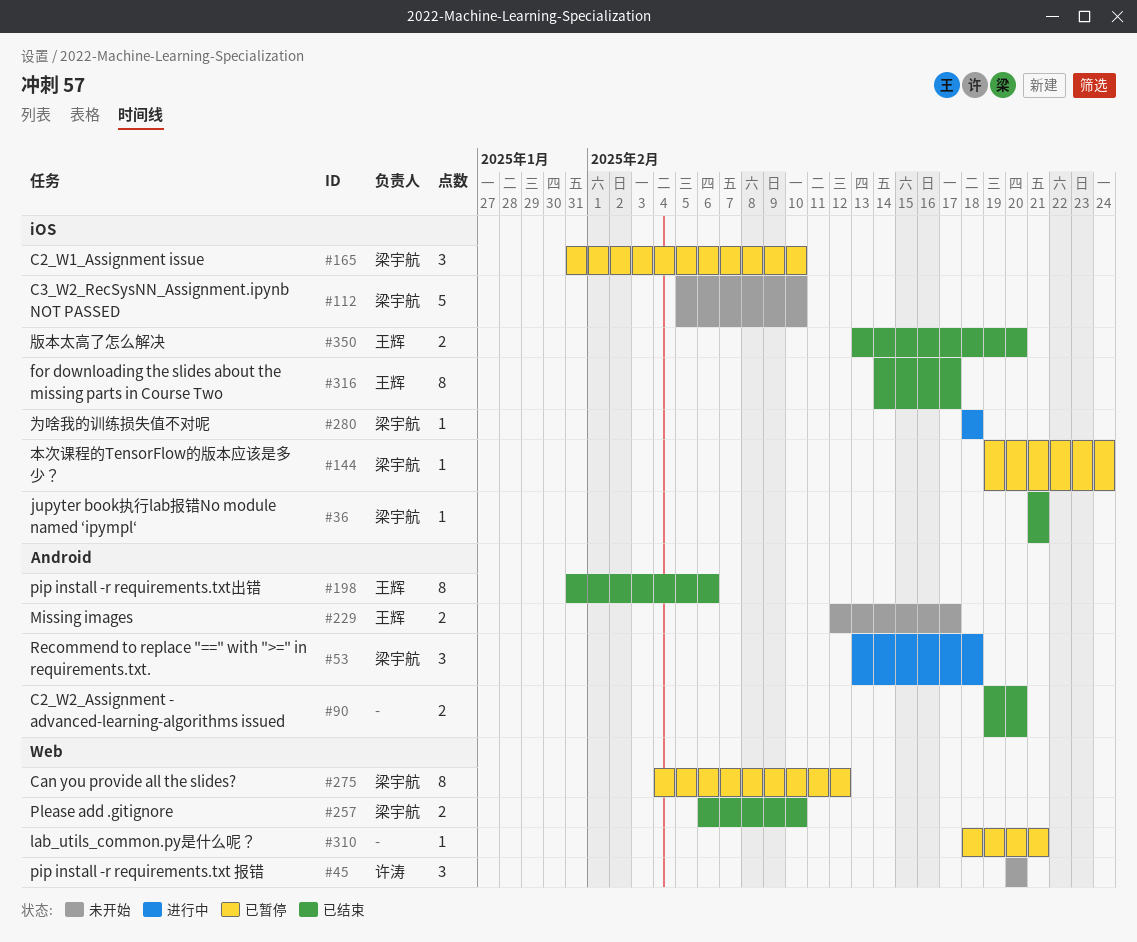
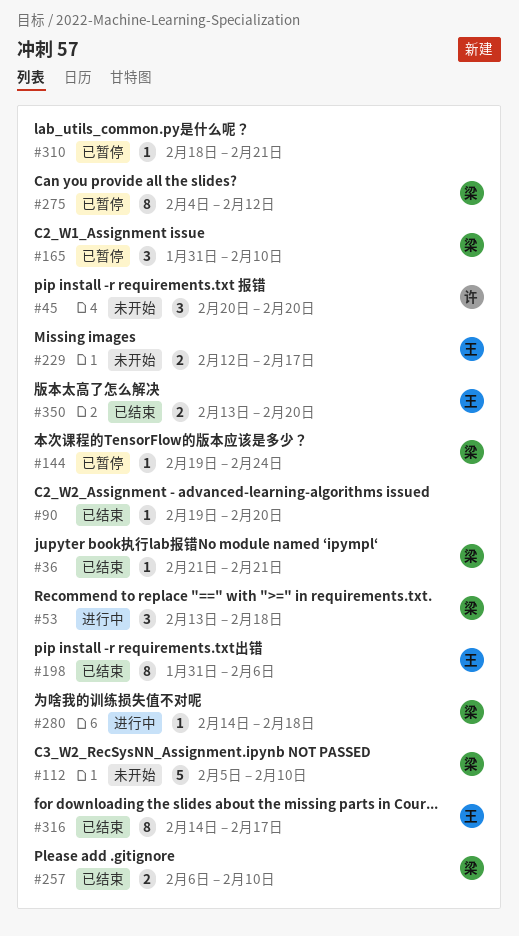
#90, estimate: 2 -> 1
#280, start: Feb 18 -> Feb 14

